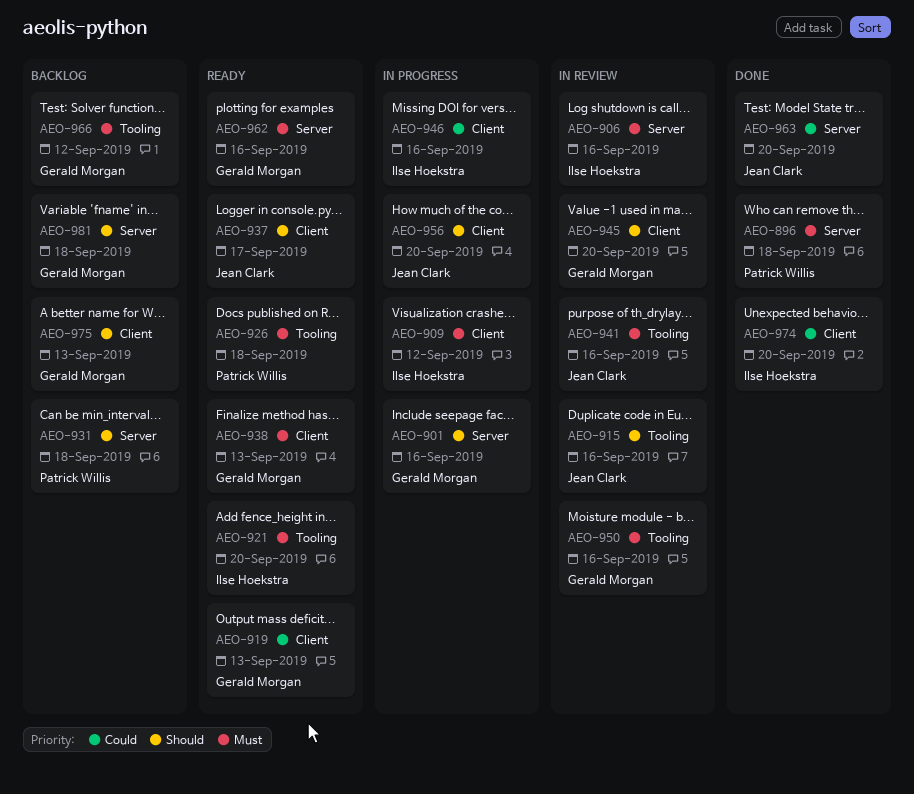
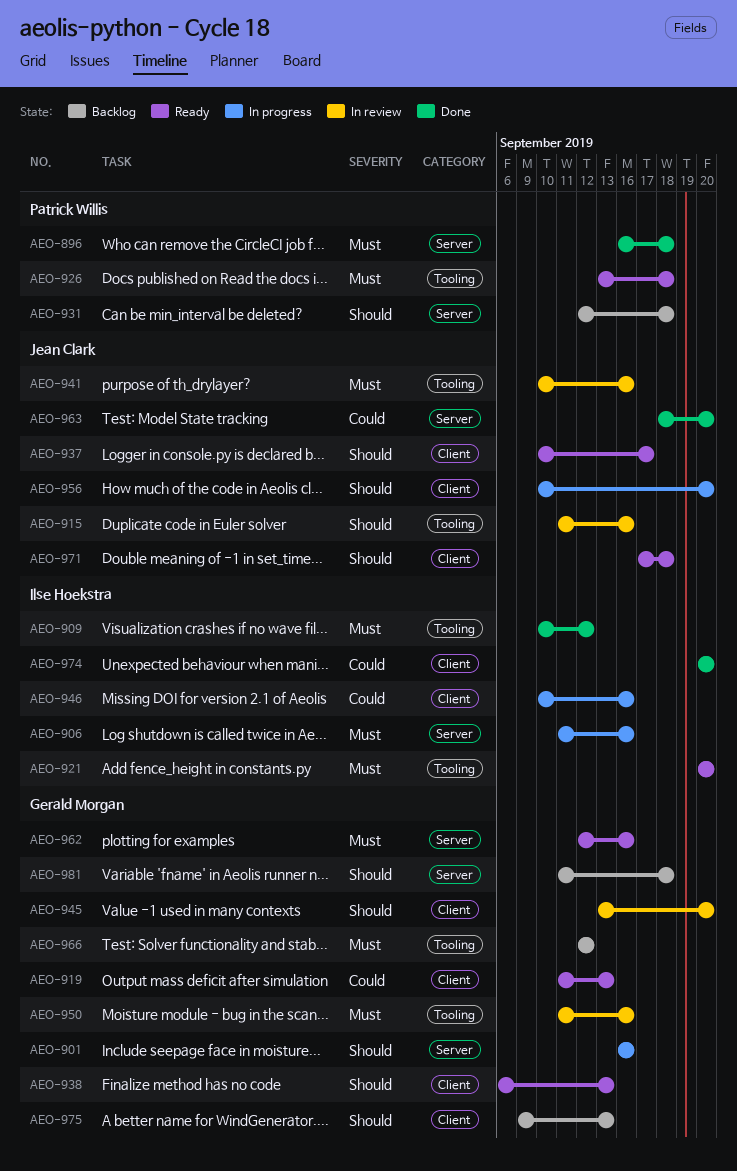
AEO-906, status: In review -> In progress
AEO-909, status: In progress -> Done
AEO-909, label: Client -> Tooling
AEO-938, priority: Must -> Should
AEO-971: none -> present

